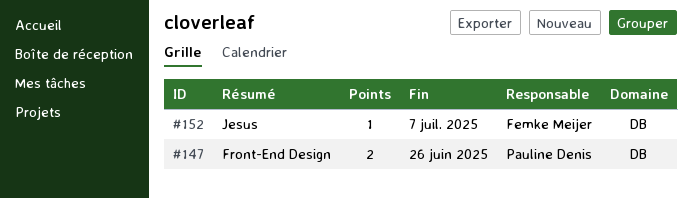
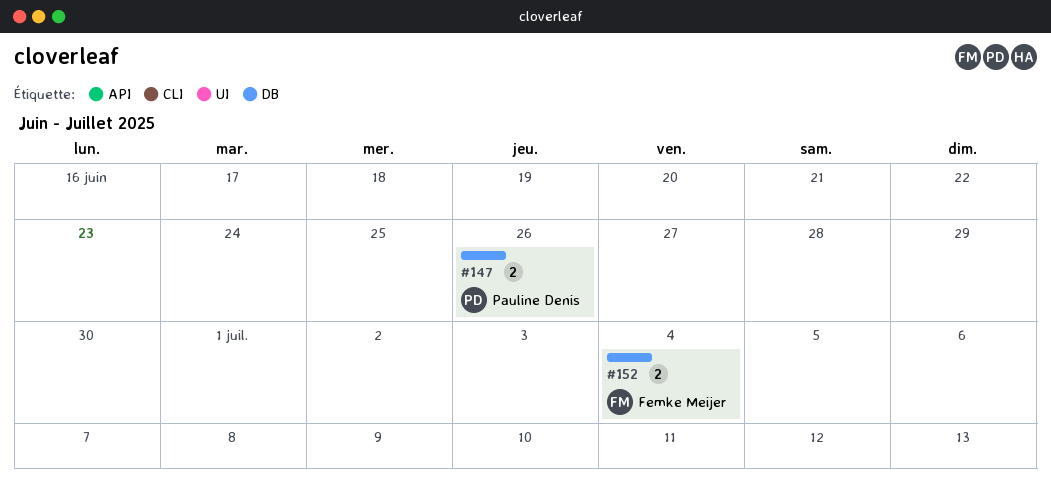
#152, estimate: 1 -> 2
#152, due: Jul 7 -> Jul 4

